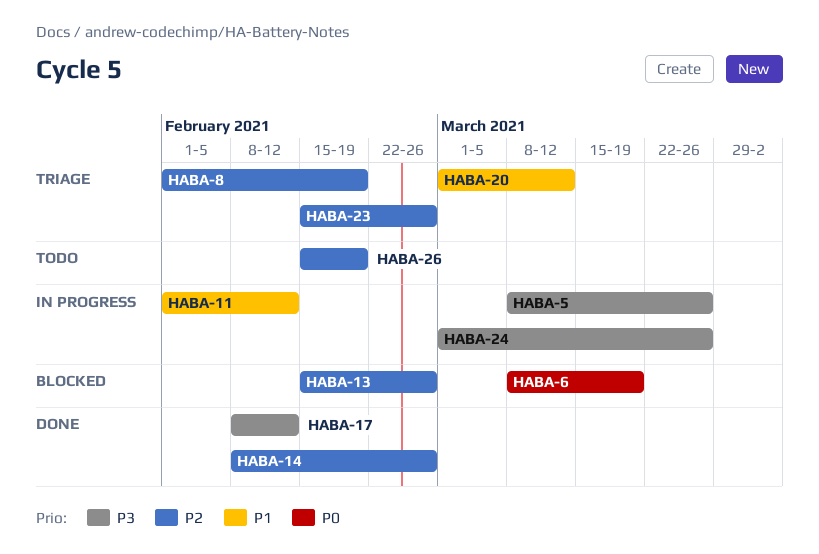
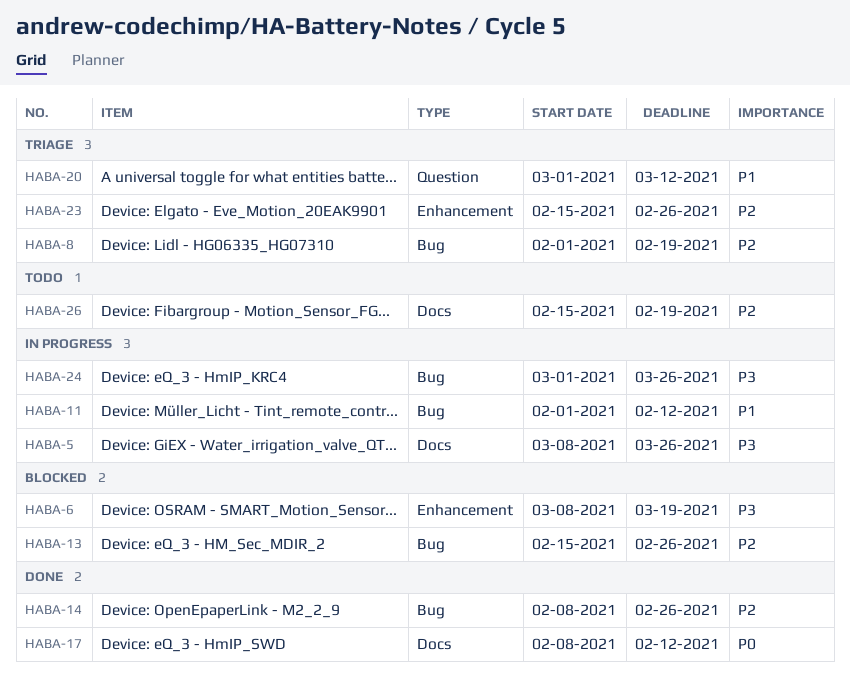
HABA-6, priority: P0 -> P3
HABA-17, priority: P3 -> P0

